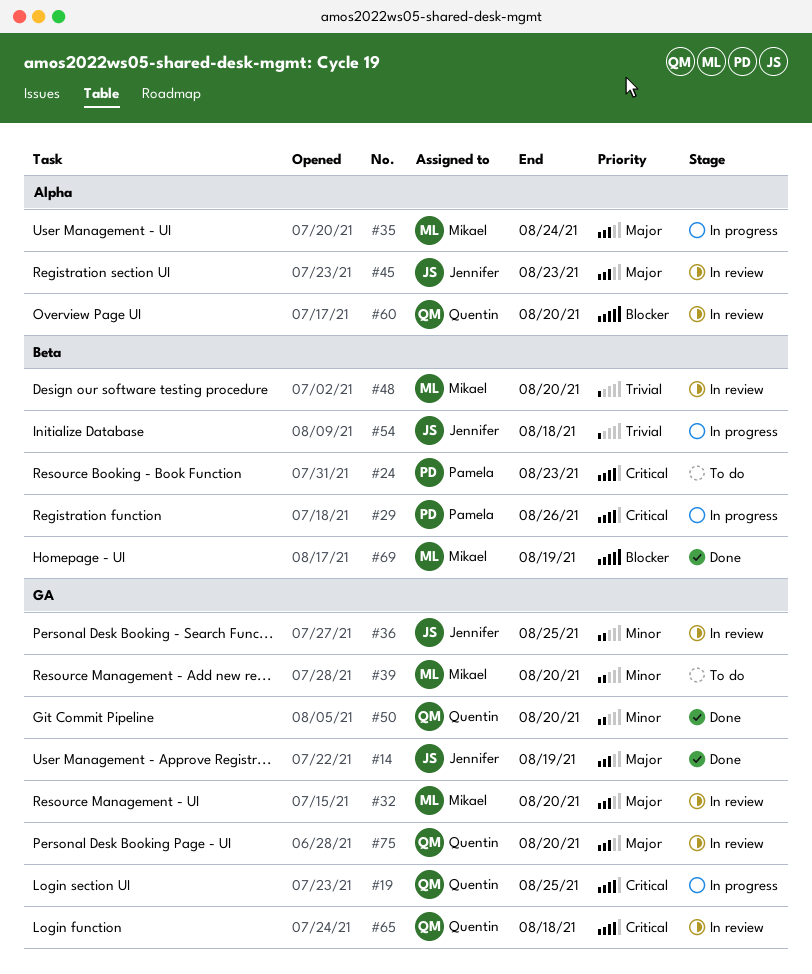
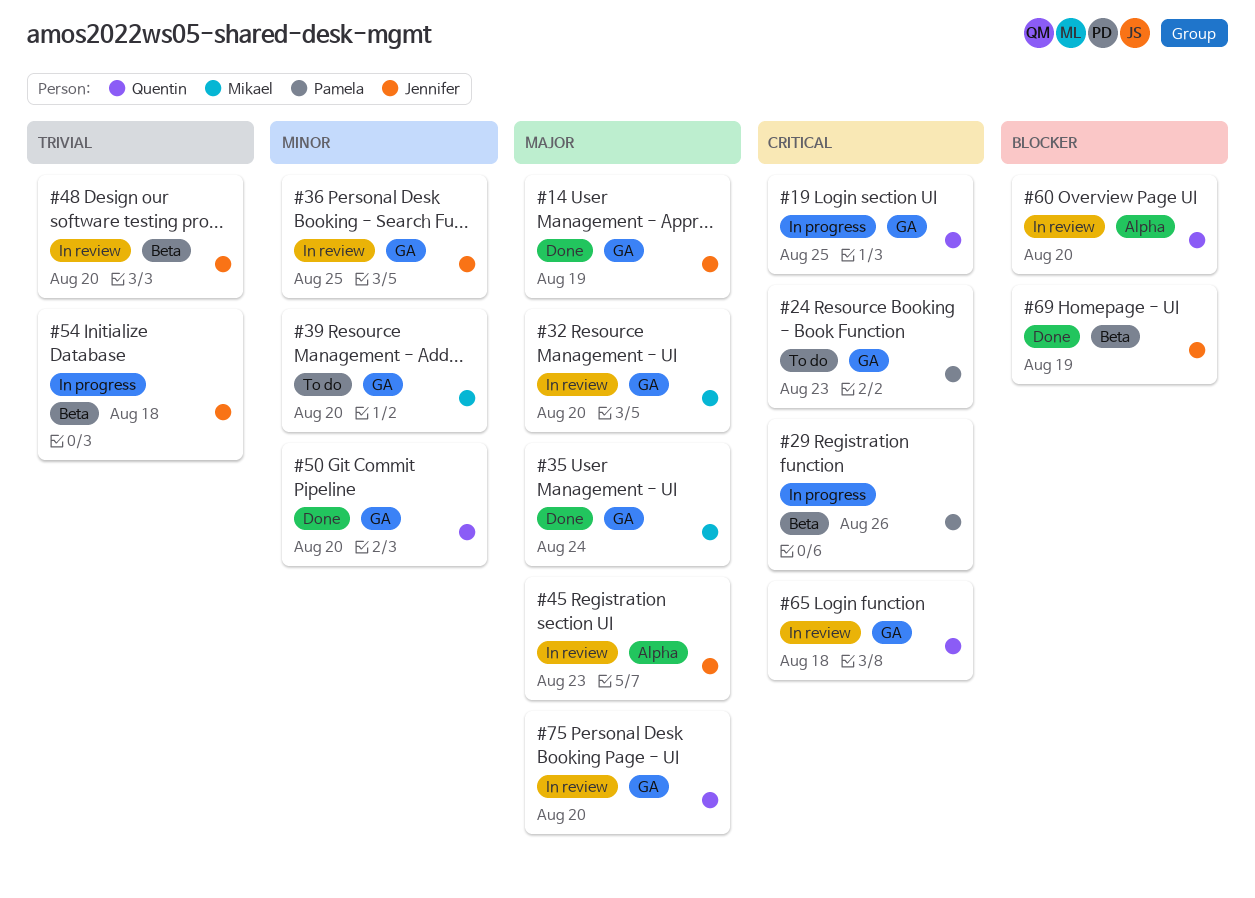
#24, label: Beta -> GA
#35, status: In progress -> Done
#35, label: Alpha -> GA
#48, owner: Mikael -> Jennifer
#69, owner: Mikael -> Jennifer

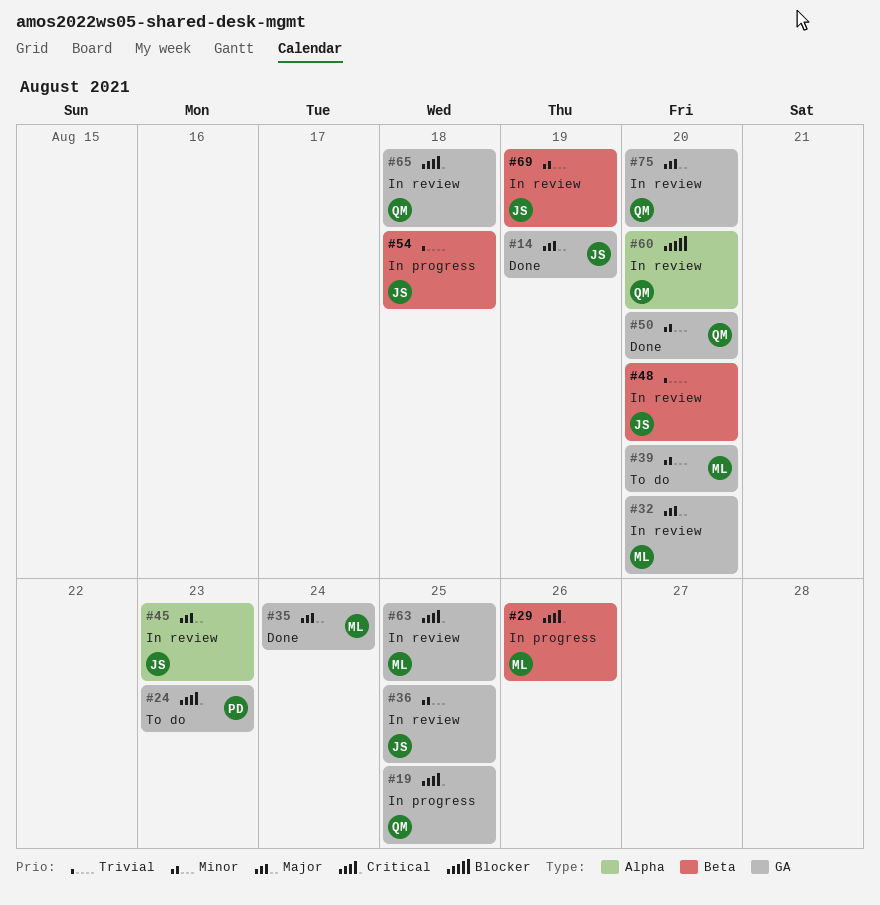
#29, owner: Pamela -> Mikael
#63: none -> present
#69, status: Done -> In review
#69, priority: Blocker -> Minor

